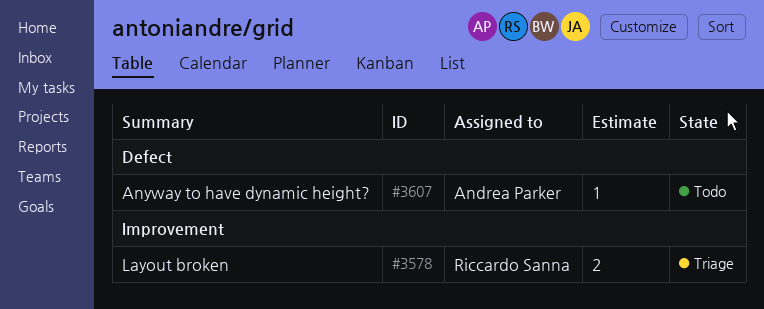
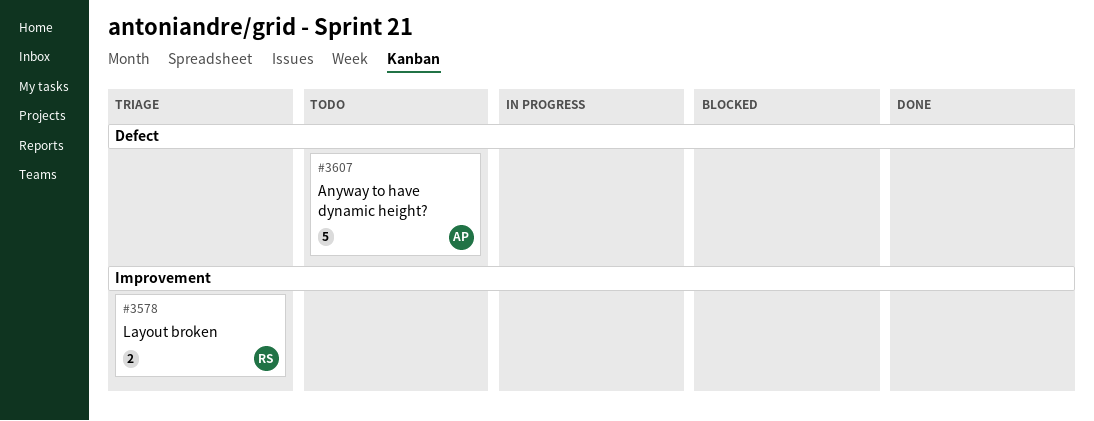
#3607, estimate: 1 -> 5

